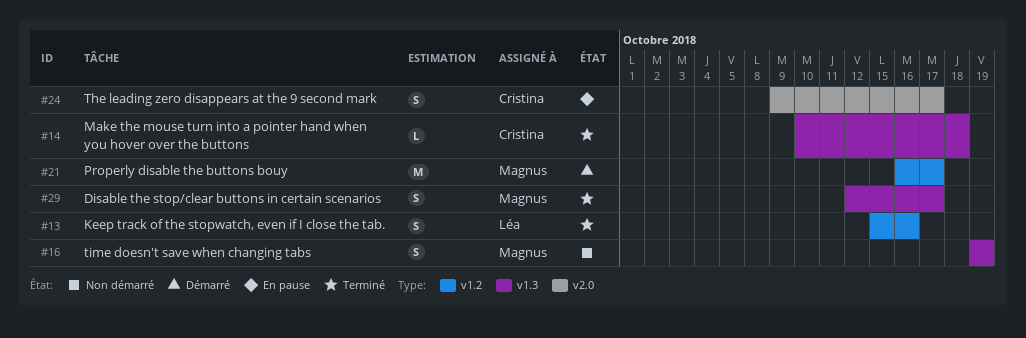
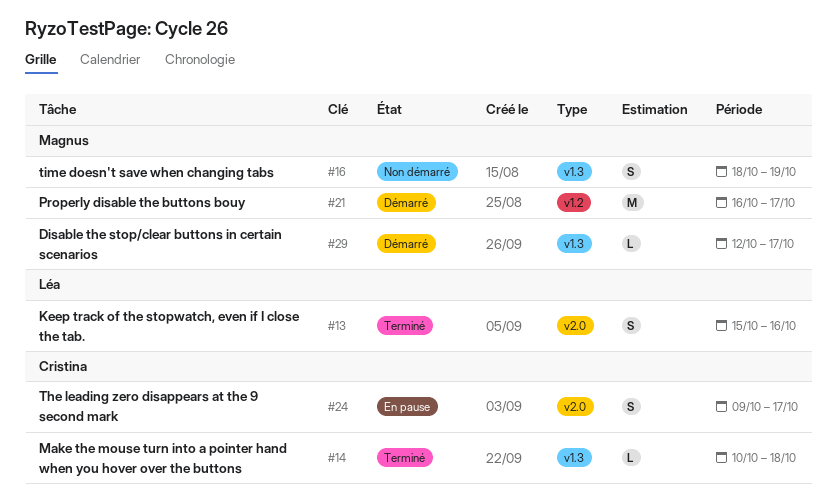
#13, label: v1.2 -> v2.0
#16, start: Oct 19 -> Oct 18
#29, status: Terminé -> Démarré
#29, estimate: S -> L

